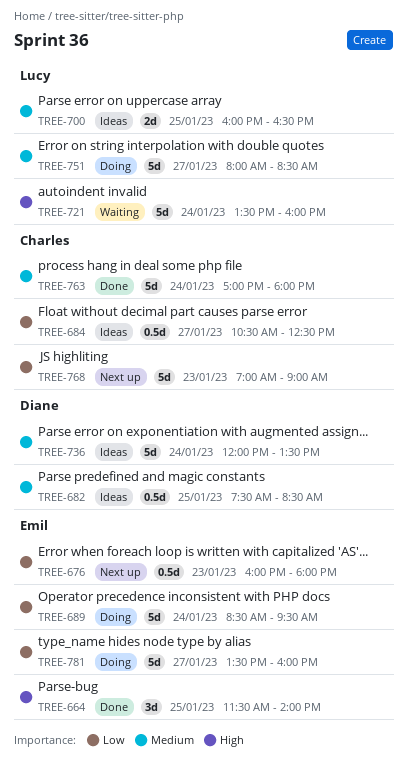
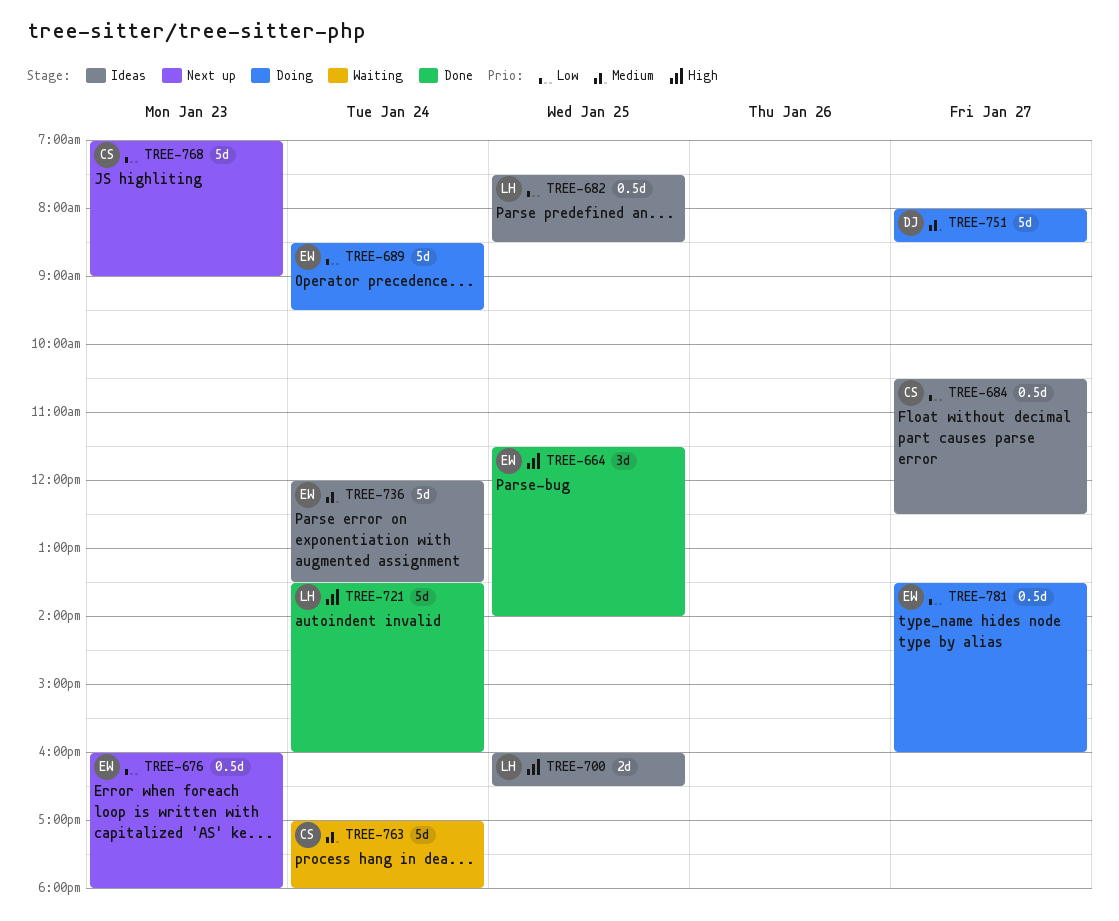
TREE-682, owner: Diane -> Lucy
TREE-682, priority: Medium -> Low
TREE-700, priority: Medium -> High
TREE-721, status: Waiting -> Done
TREE-736, owner: Diane -> Emil
TREE-751, owner: Lucy -> Diane
TREE-763, status: Done -> Waiting
TREE-781, estimate: 5d -> 0.5d

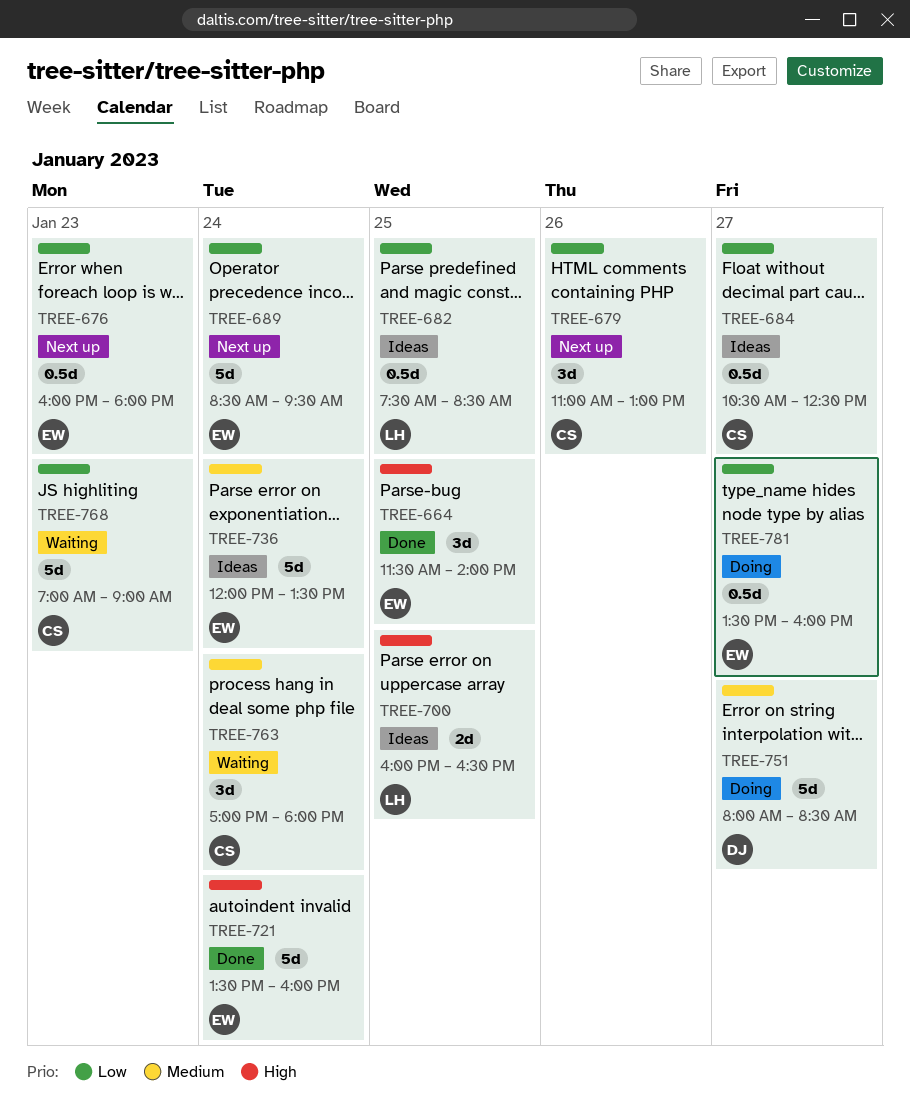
TREE-679: none -> present
TREE-689, status: Doing -> Next up
TREE-721, owner: LH -> EW
TREE-763, estimate: 5d -> 3d
TREE-768, status: Next up -> Waiting

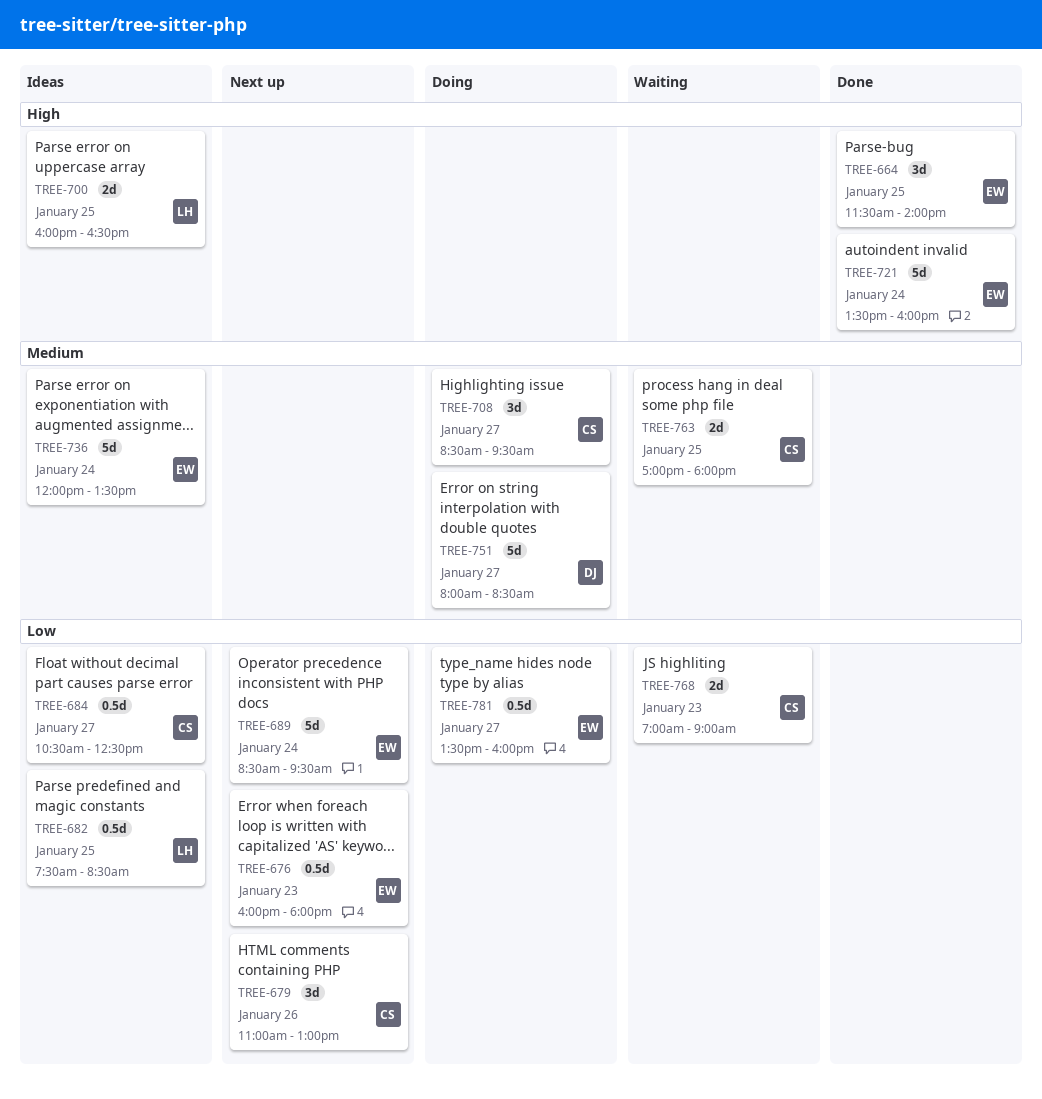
TREE-708: none -> present
TREE-763, estimate: 3d -> 2d
TREE-763, day: Jan 24 -> Jan 25
TREE-768, estimate: 5d -> 2d

